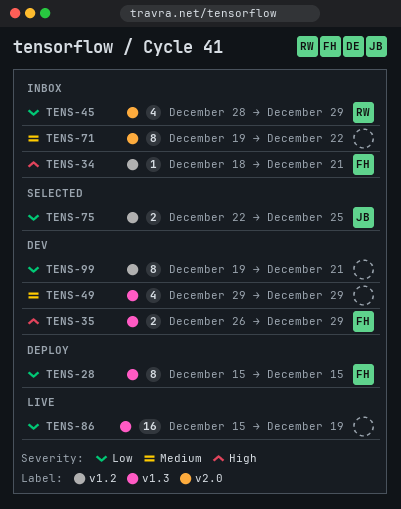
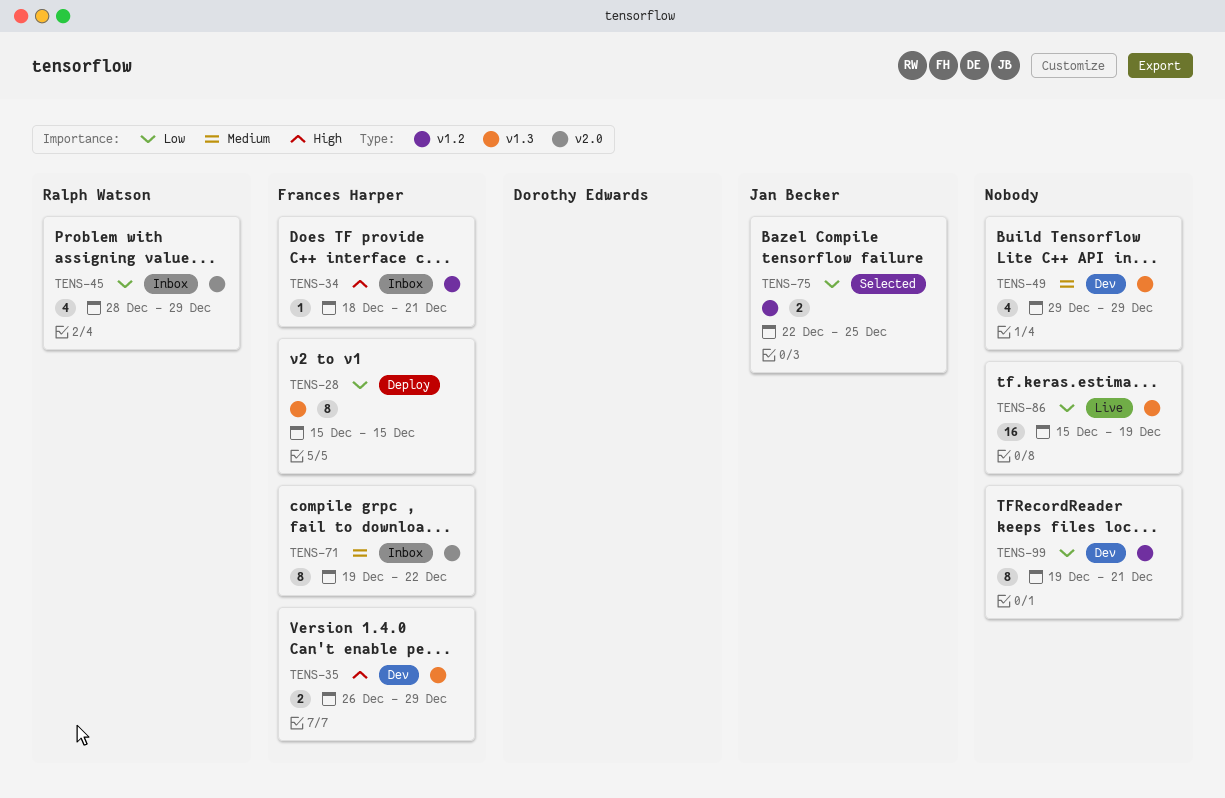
TENS-71, owner: none -> Frances Harper

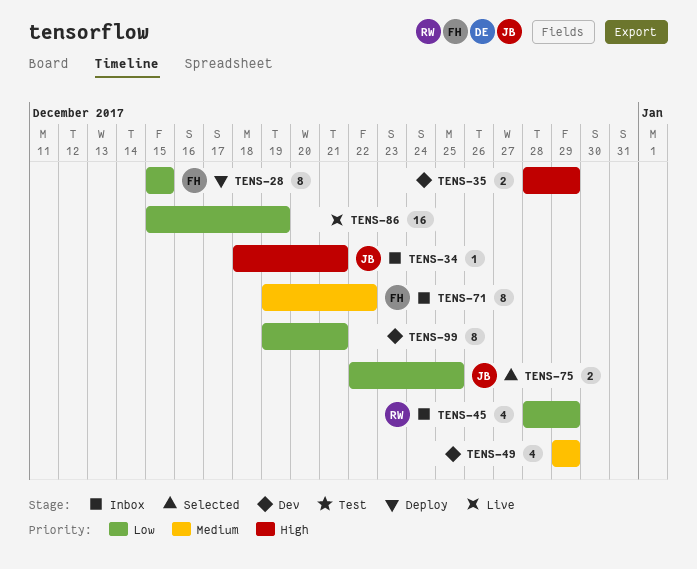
TENS-34, owner: Frances Harper -> Jan Becker
TENS-35, owner: Frances Harper -> none
TENS-35, start: Dec 26 -> Dec 28

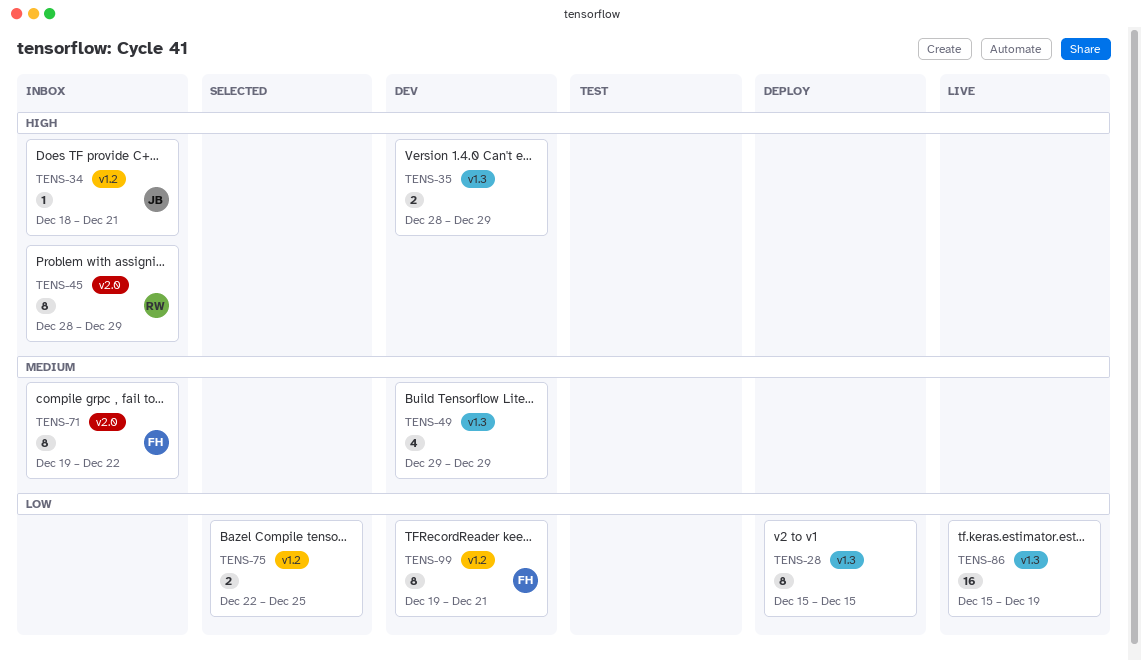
TENS-28, owner: FH -> none
TENS-45, priority: Low -> High
TENS-45, estimate: 4 -> 8
TENS-75, owner: JB -> none
TENS-99, owner: none -> FH

